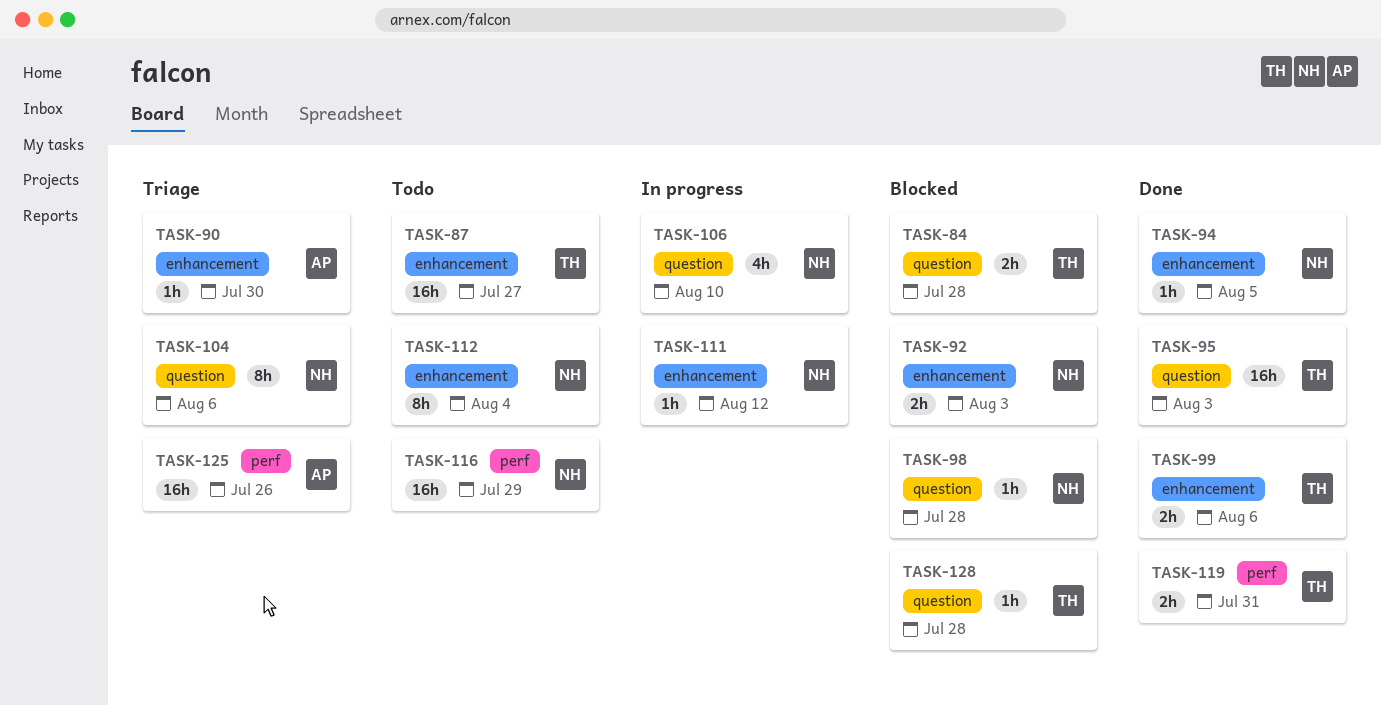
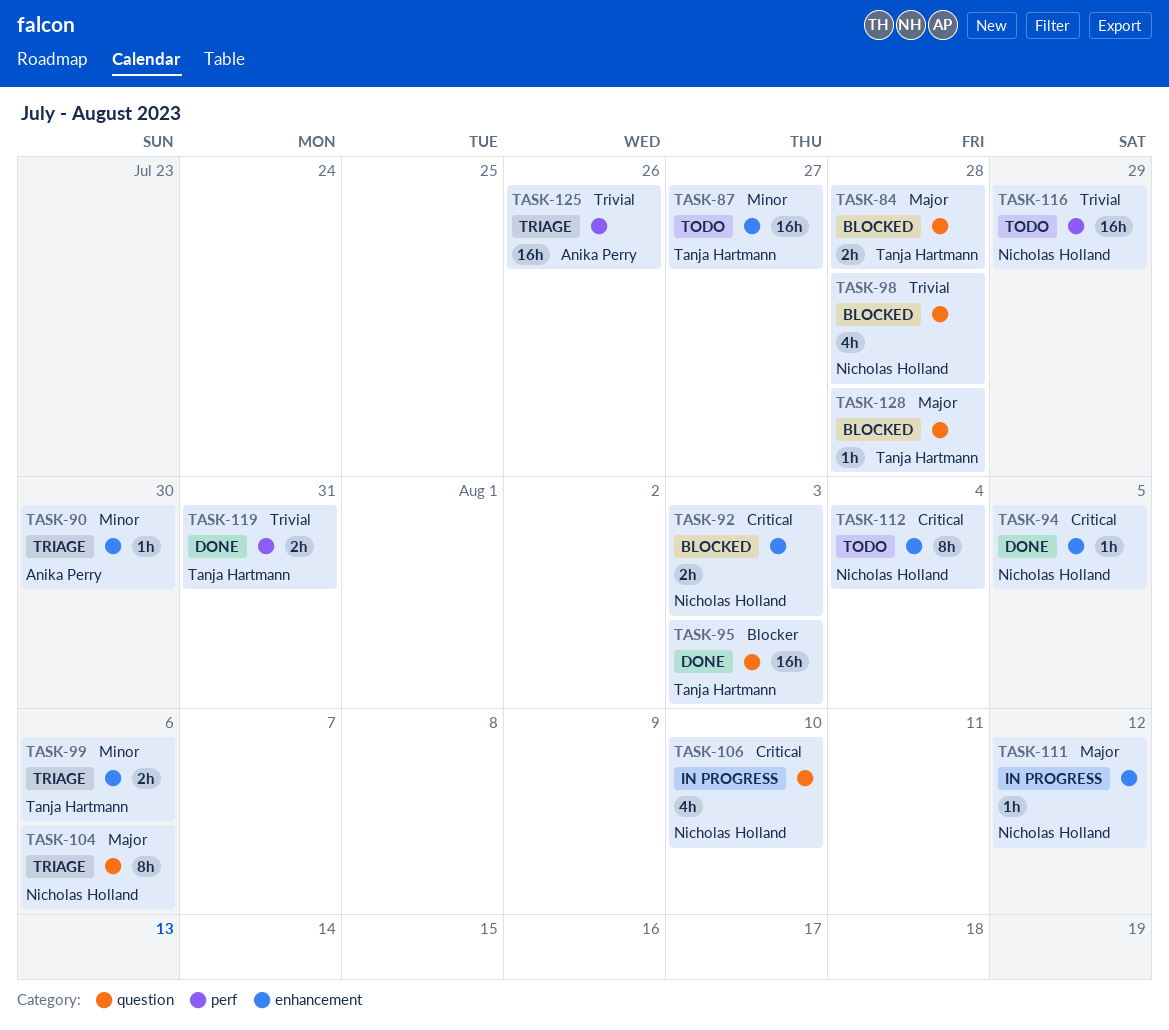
TASK-98, estimate: 1h -> 4h
TASK-99, status: Done -> Triage

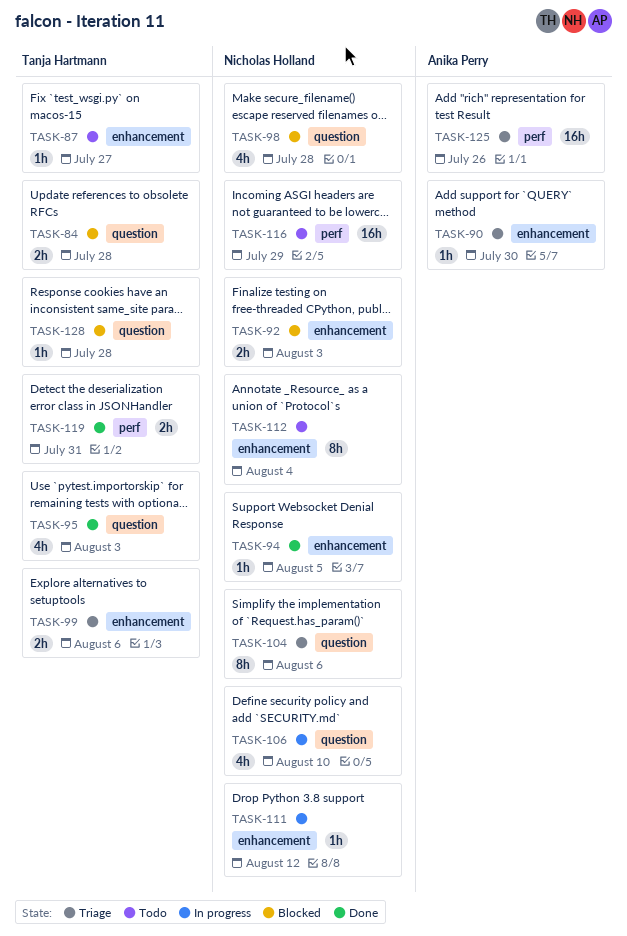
TASK-87, estimate: 16h -> 1h
TASK-95, estimate: 16h -> 4h

